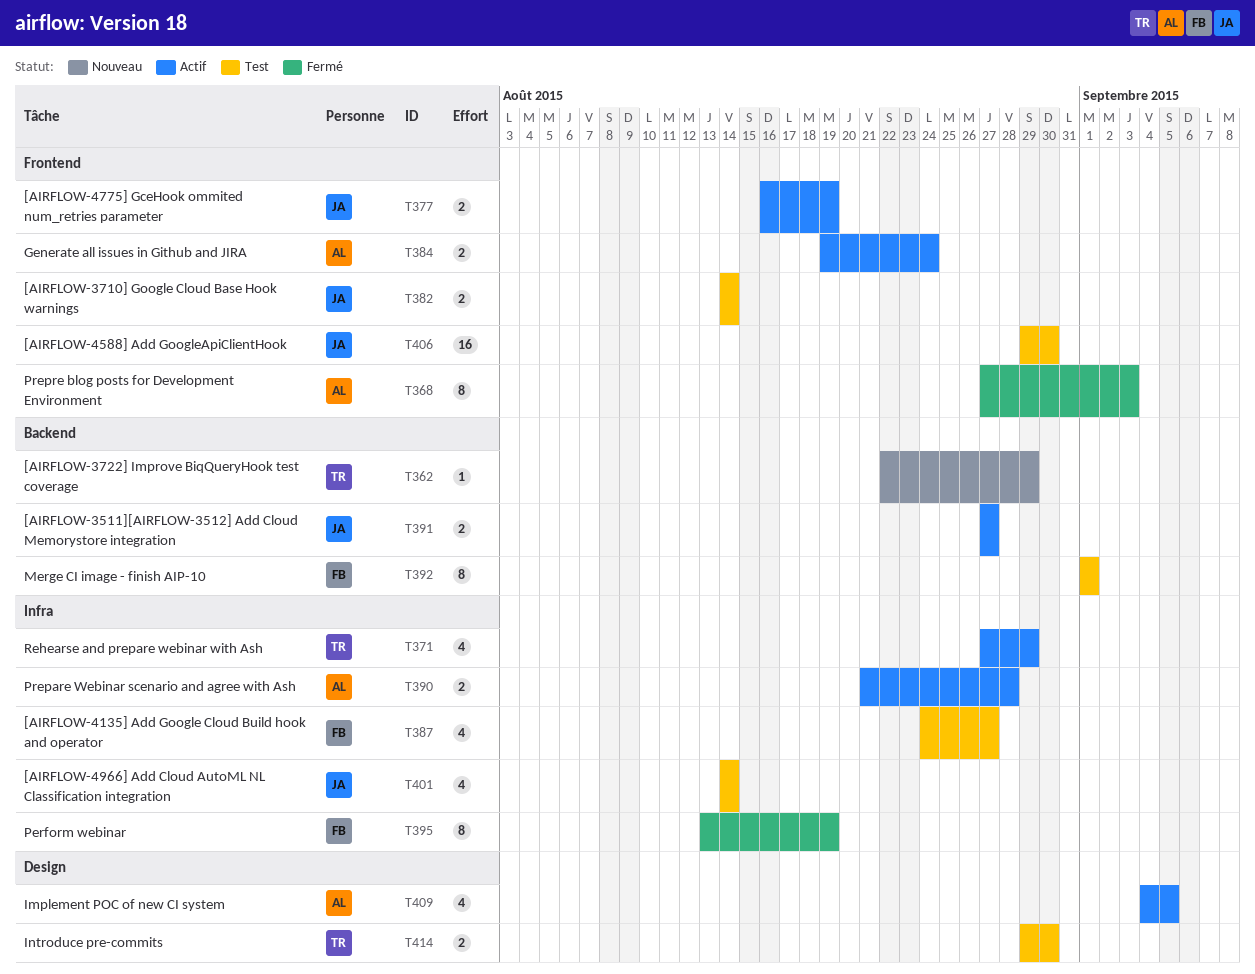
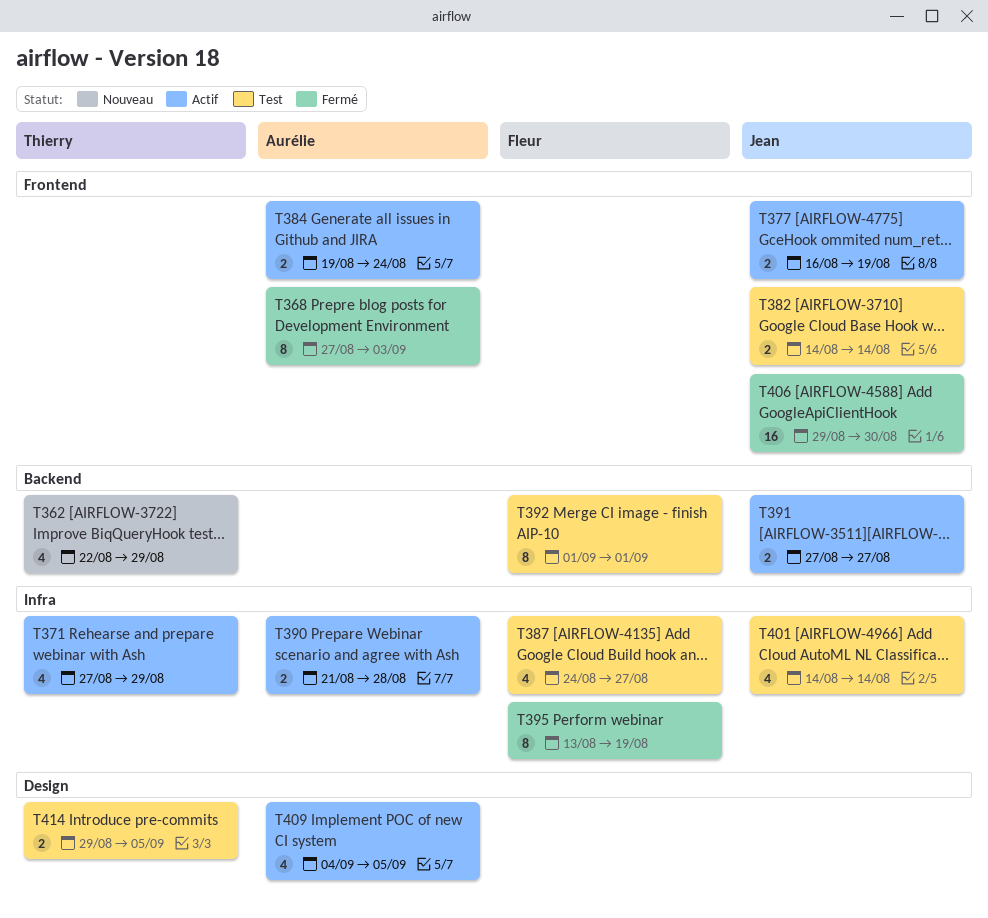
T362, estimate: 1 -> 4
T406, status: Test -> Fermé
T414, due: Aug 30 -> Sep 5

